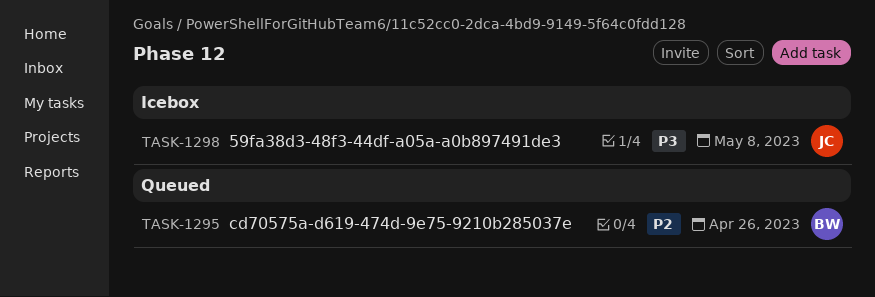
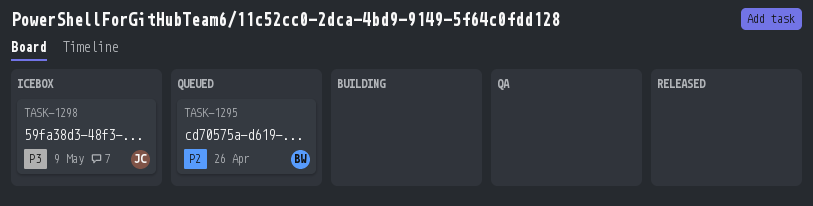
TASK-1298, due: May 8 -> May 9

